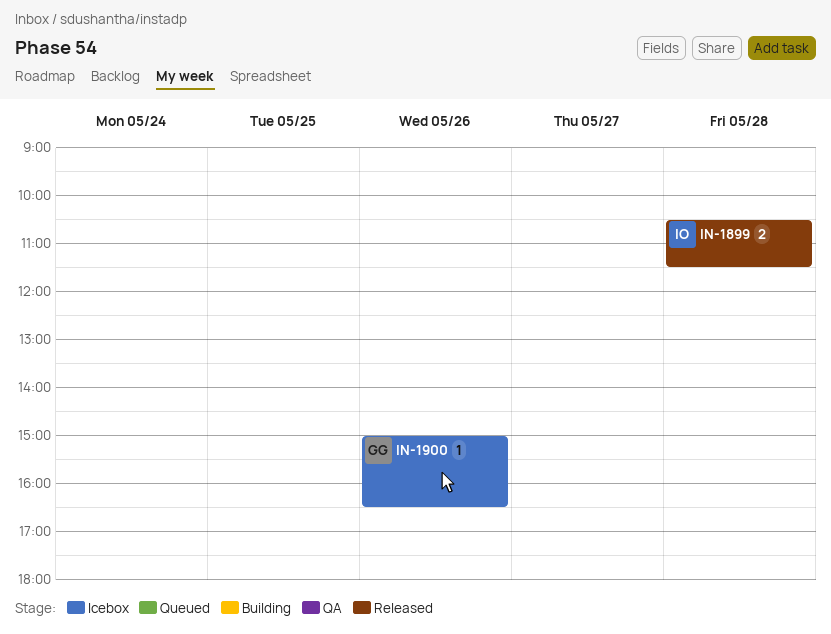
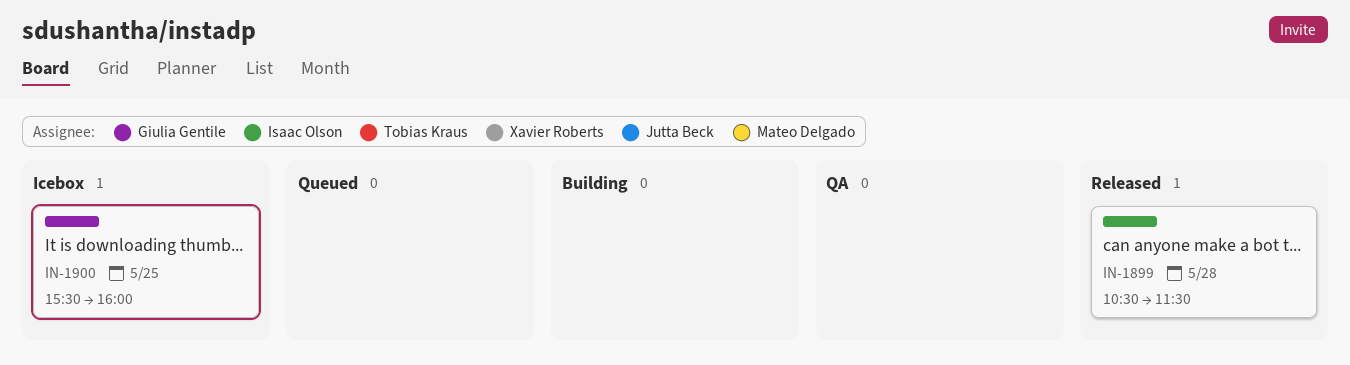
IN-1900, day: May 26 -> May 25
IN-1900, begins: 15:00 -> 15:30
IN-1900, ends: 16:30 -> 16:00

